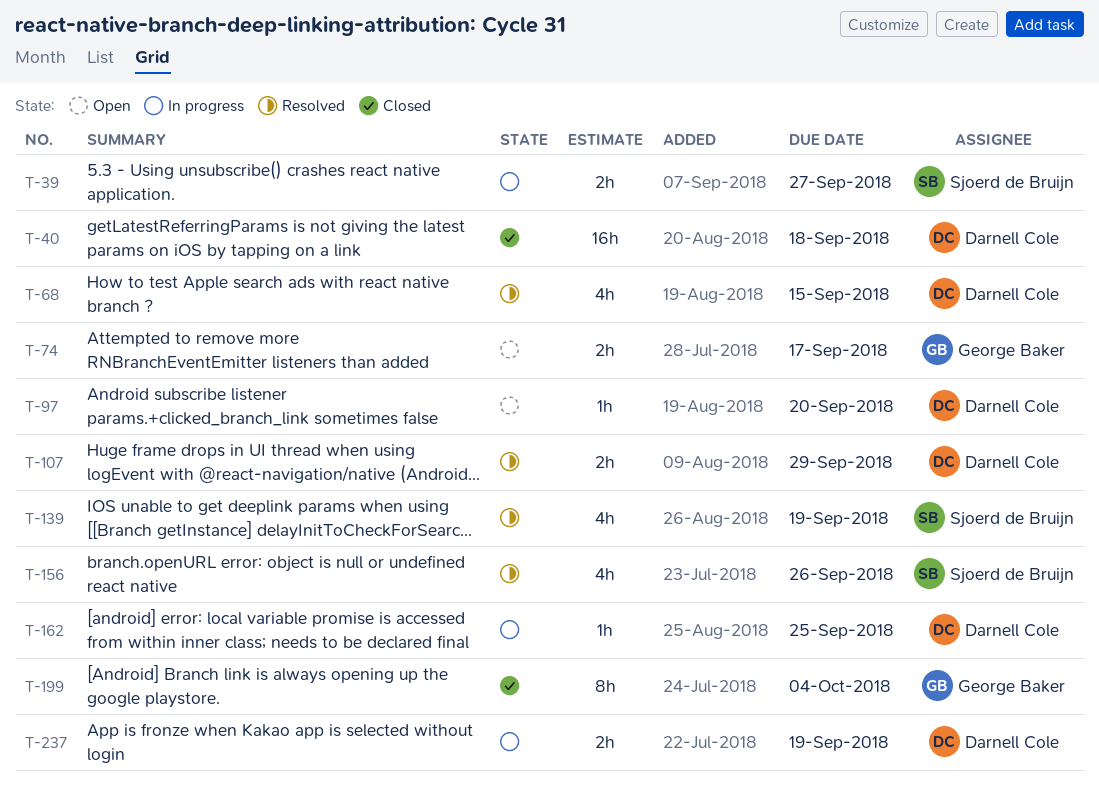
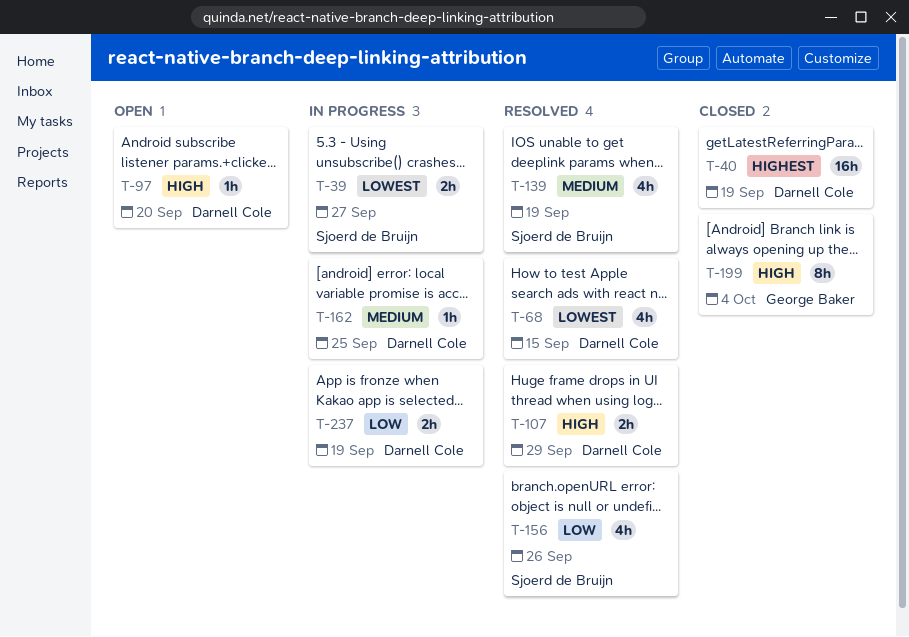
T-40, due: Sep 18 -> Sep 19
T-74: present -> none

